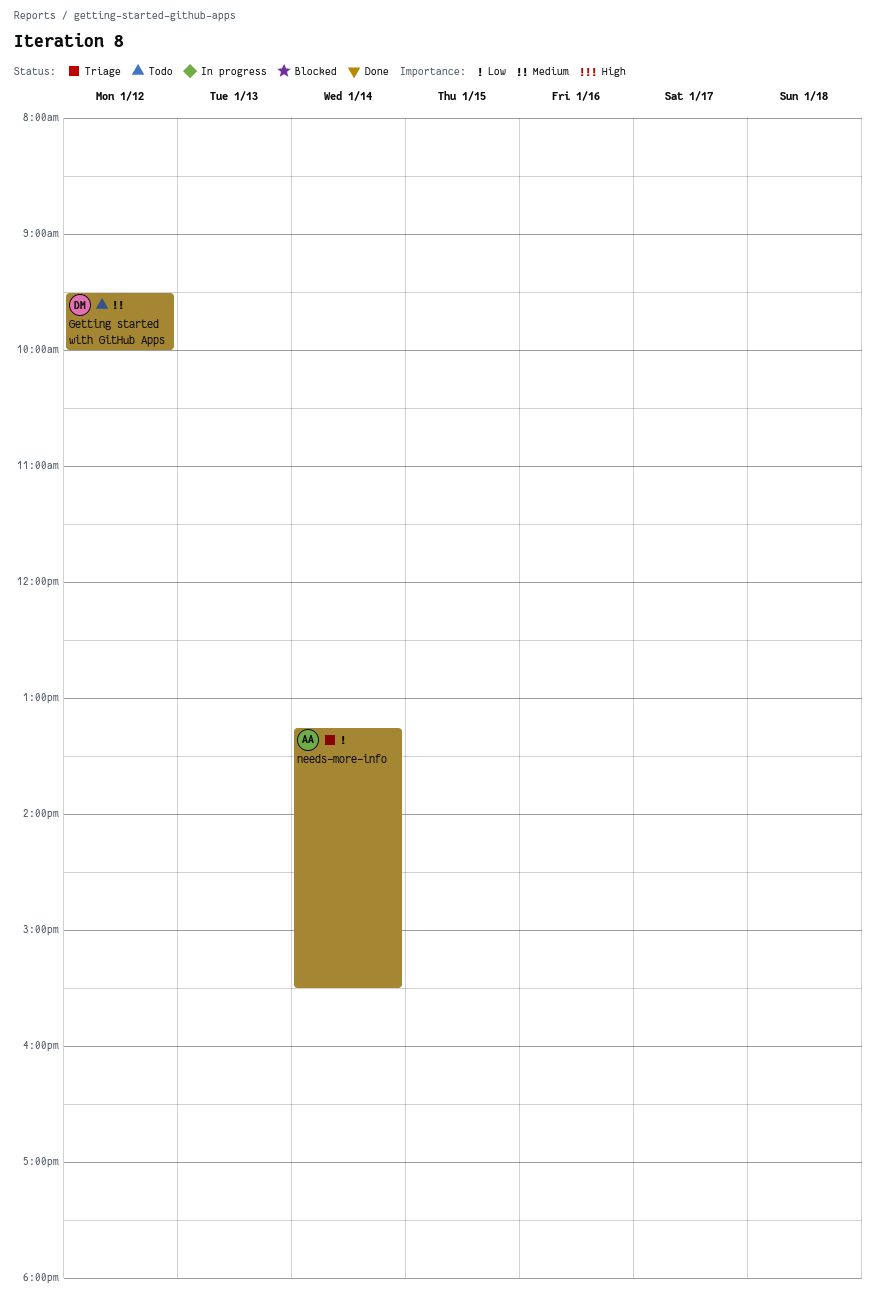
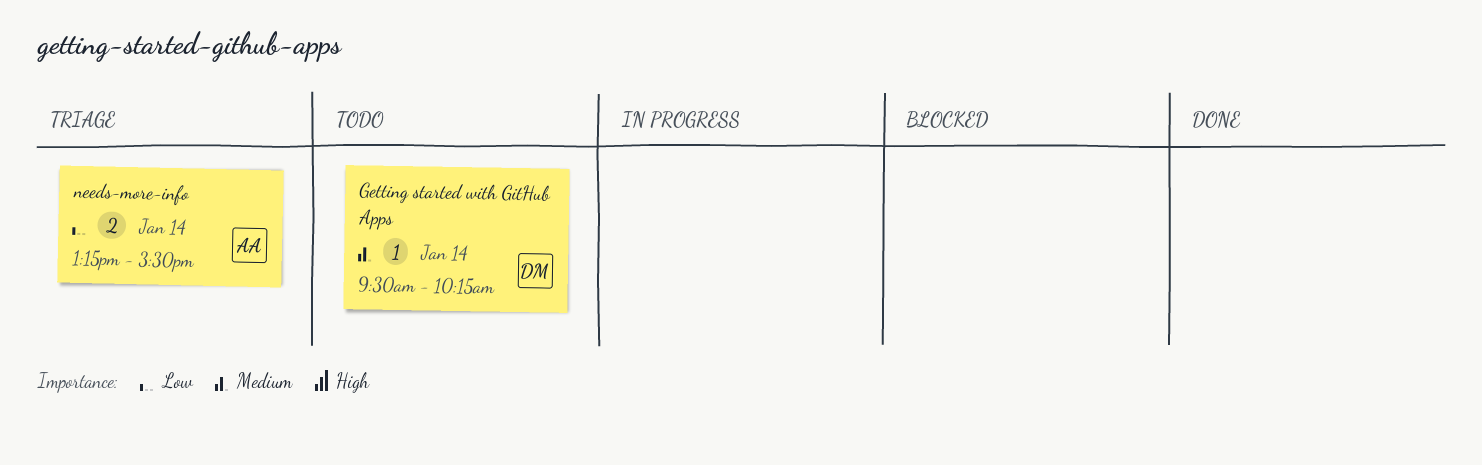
Getting started with GitHub Apps, day: Jan 12 -> Jan 14
Getting started with GitHub Apps, ends: 10:00 -> 10:15

